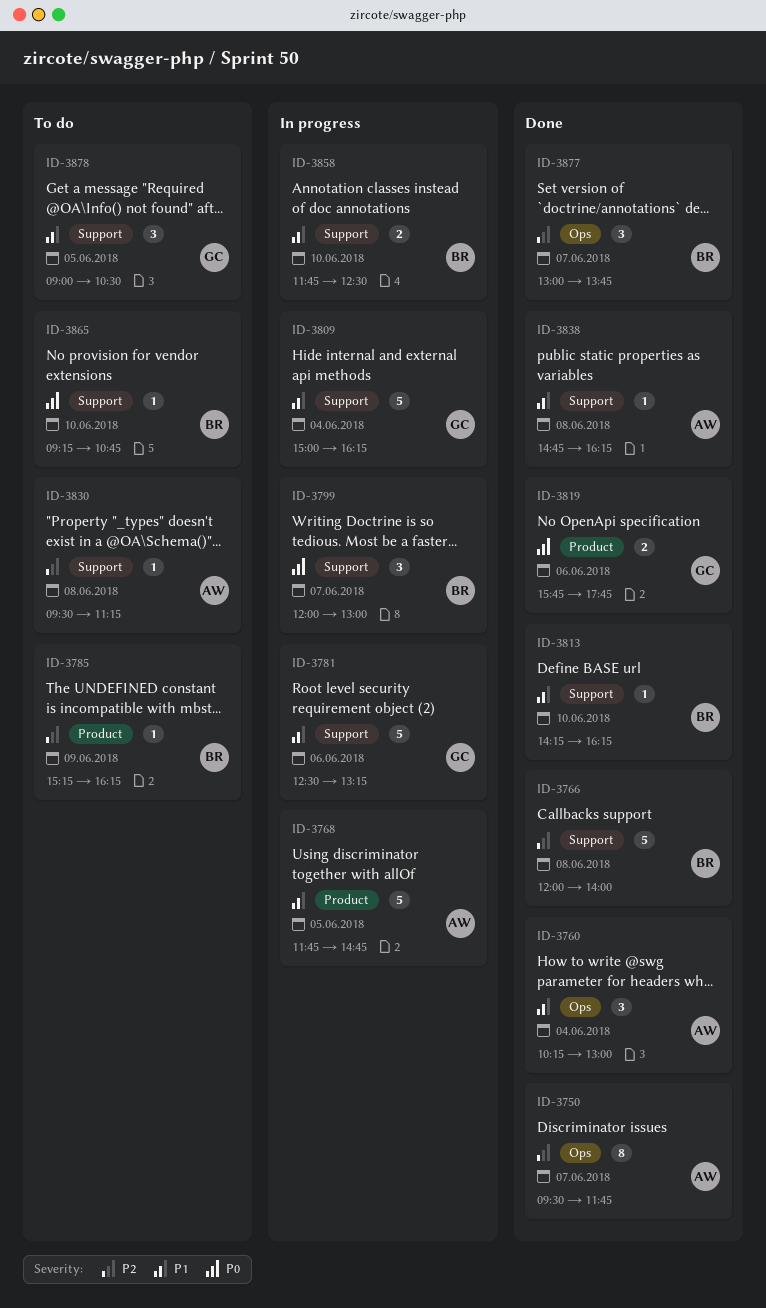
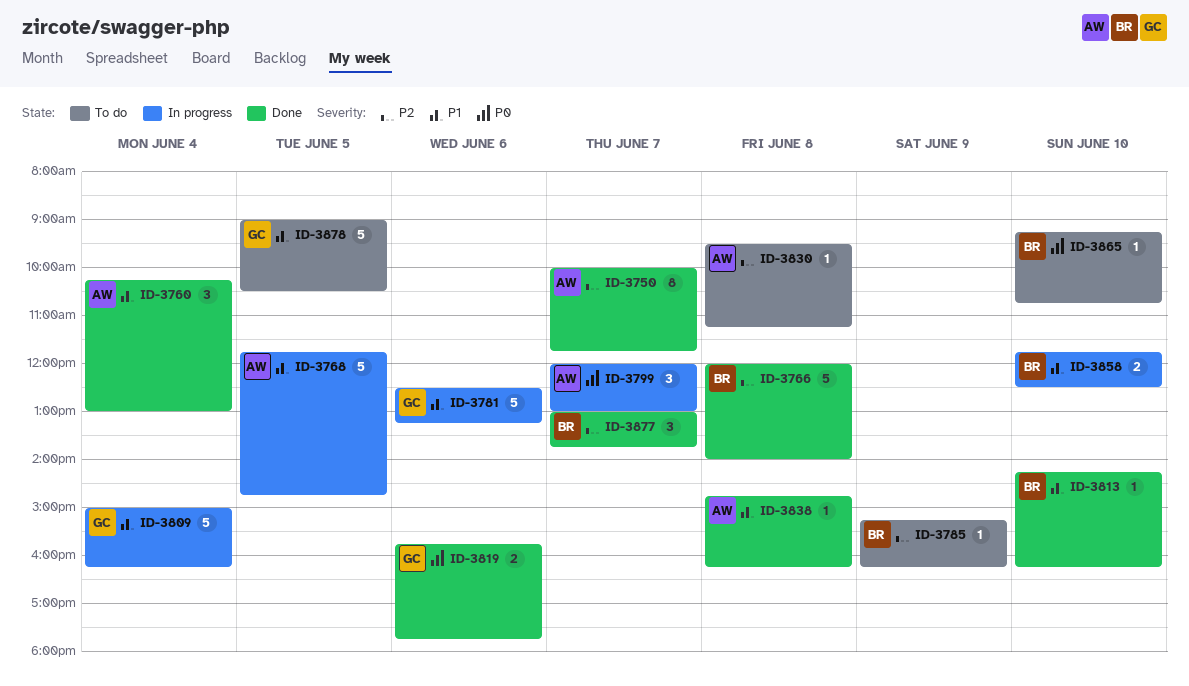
ID-3750, begins: 09:30 -> 10:00
ID-3799, owner: BR -> AW
ID-3878, estimate: 3 -> 5

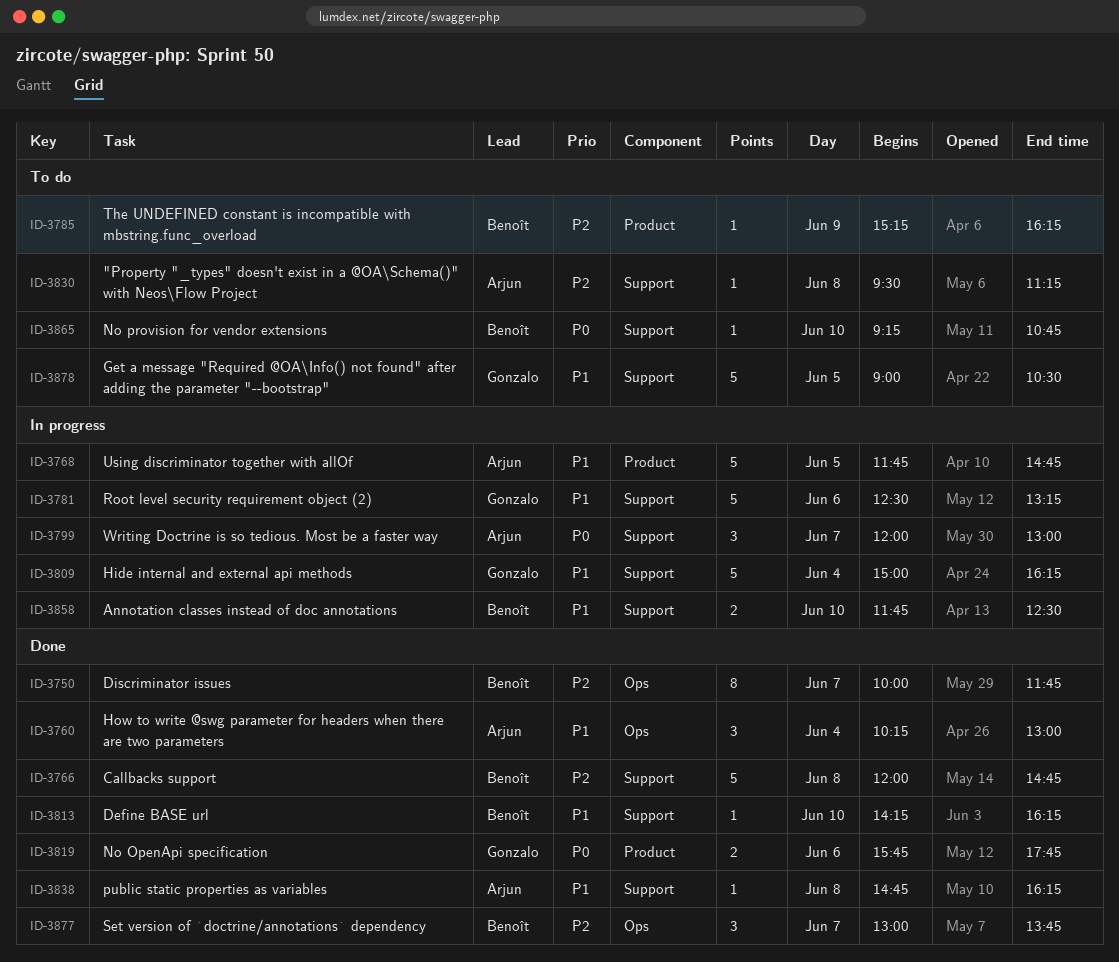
ID-3750, owner: Arjun -> Benoît
ID-3766, ends: 14:00 -> 14:45

